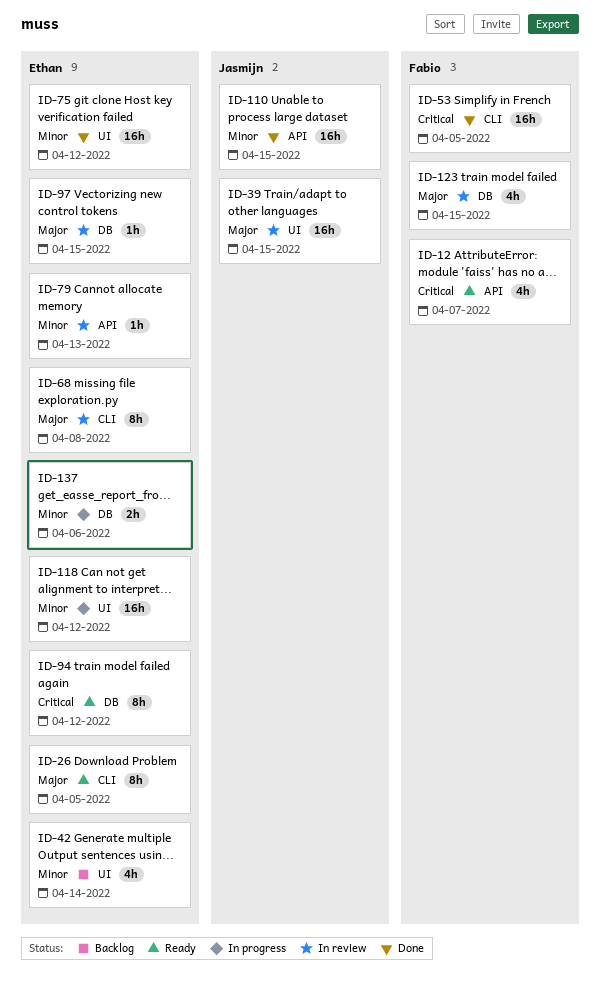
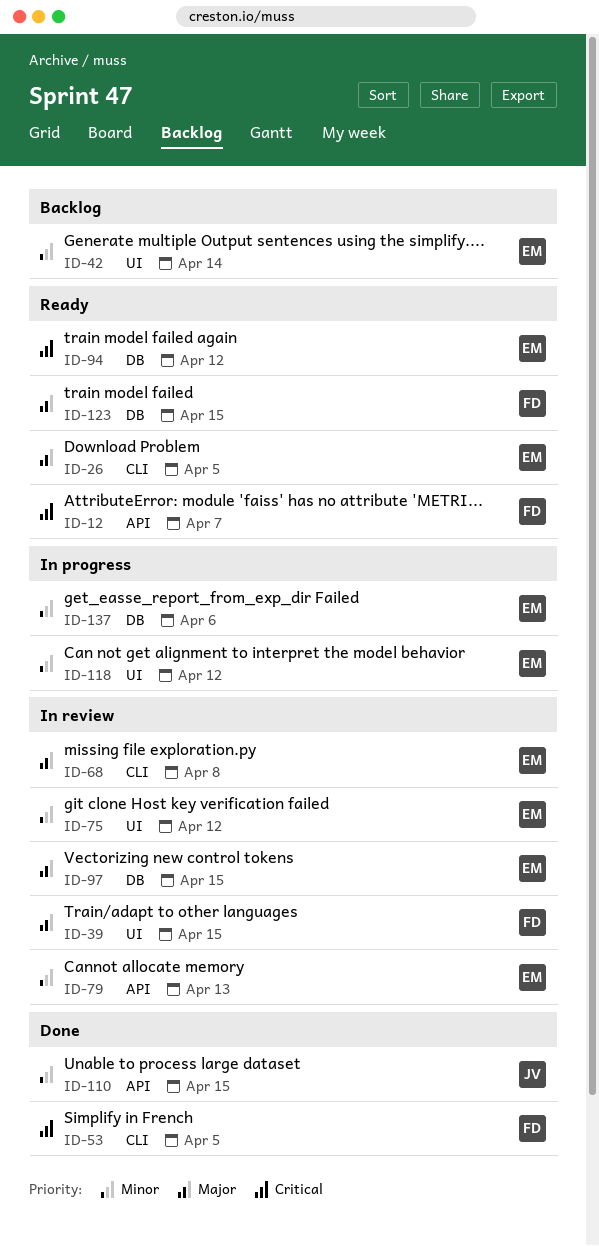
ID-39, owner: Jasmijn -> Fabio
ID-75, status: Done -> In review
ID-123, status: In review -> Ready

